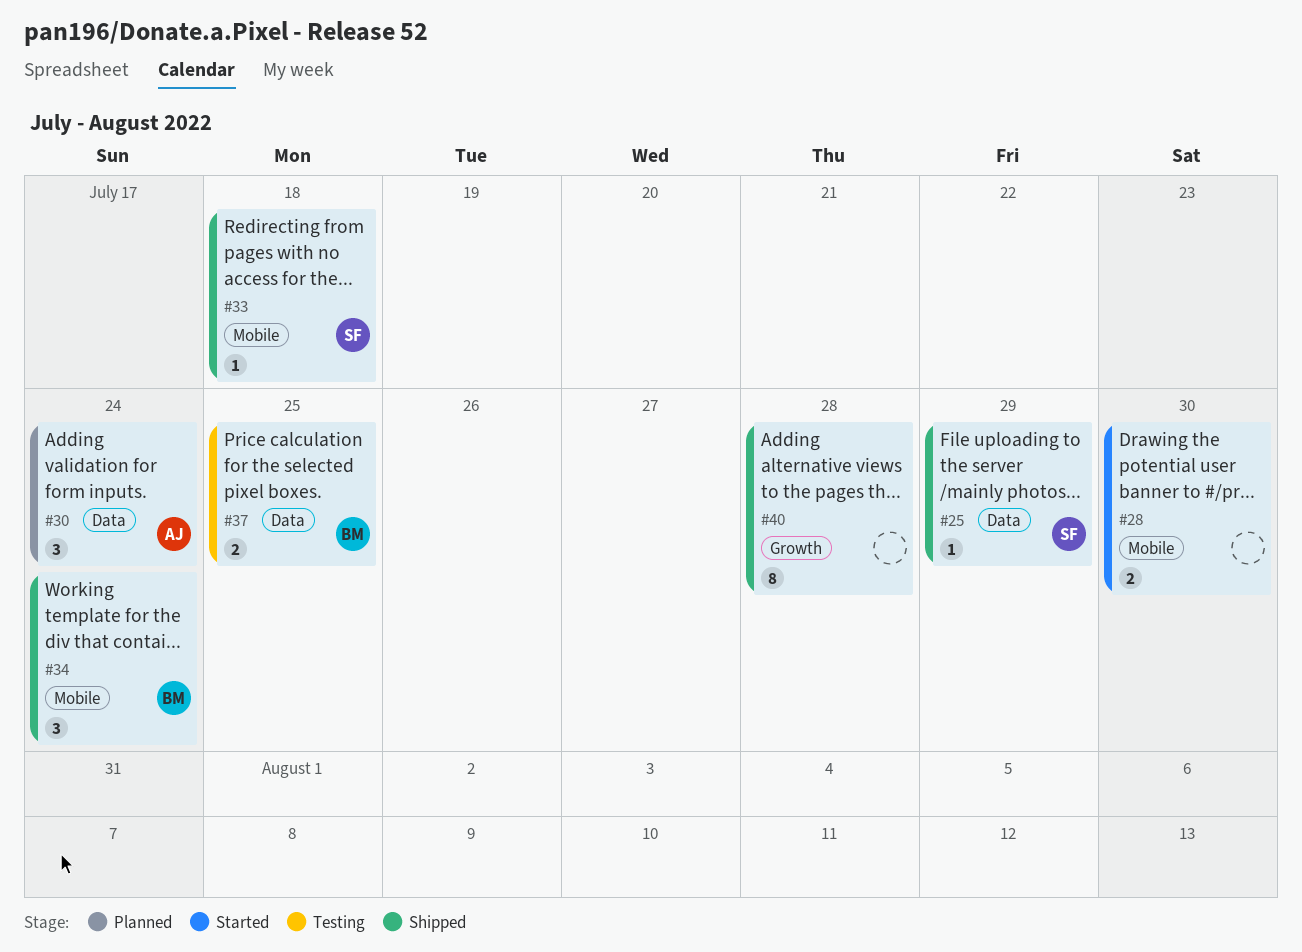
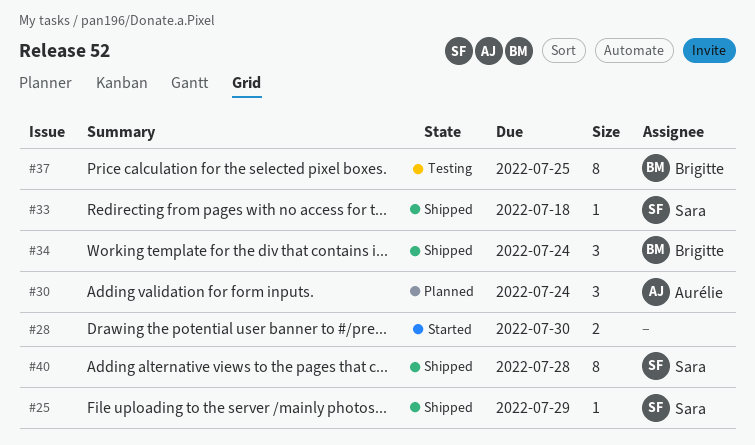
#37, estimate: 2 -> 8
#40, owner: none -> Sara

